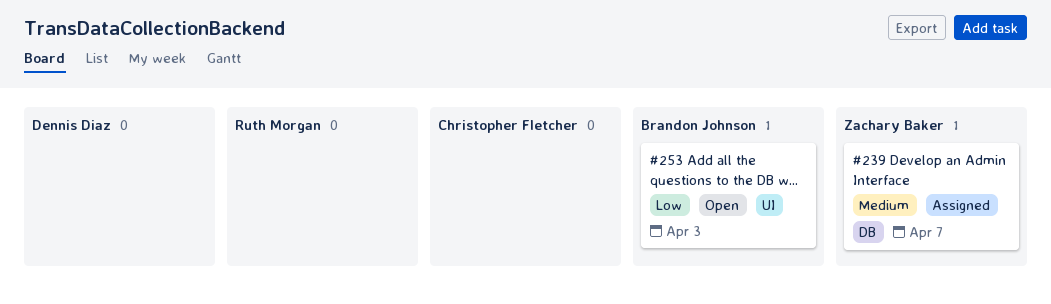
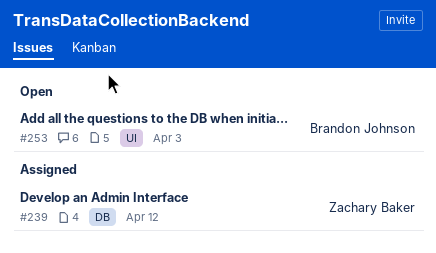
#239, due: Apr 7 -> Apr 12

